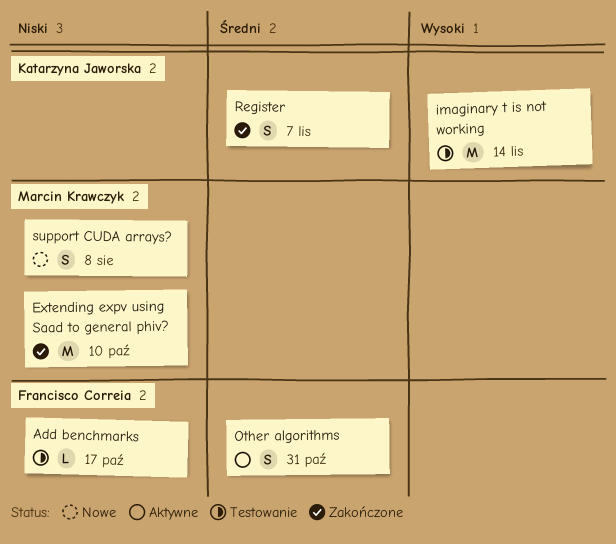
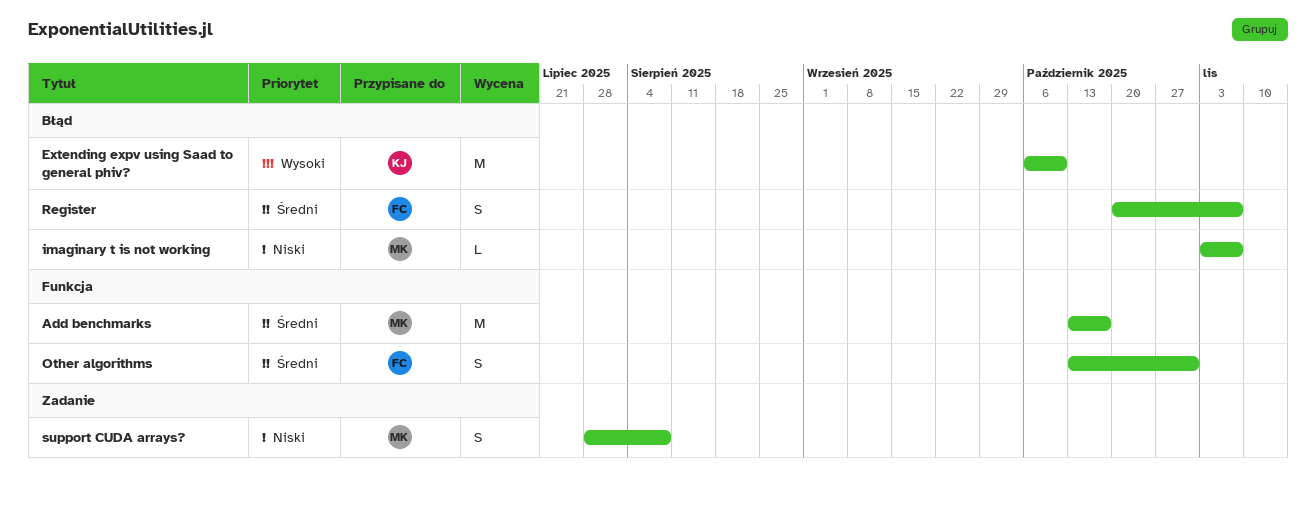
Add benchmarks, owner: Francisco Correia -> Marcin Krawczyk
Add benchmarks, priority: Niski -> Średni
Add benchmarks, estimate: L -> M
Extending expv using Saad to general phiv?, owner: Marcin Krawczyk -> Katarzyna Jaworska
Extending expv using Saad to general phiv?, priority: Niski -> Wysoki
imaginary t is not working, owner: Katarzyna Jaworska -> Marcin Krawczyk
imaginary t is not working, priority: Wysoki -> Niski
imaginary t is not working, estimate: M -> L
imaginary t is not working, due: Nov 14 -> Nov 7
Register, owner: Katarzyna Jaworska -> Francisco Correia

